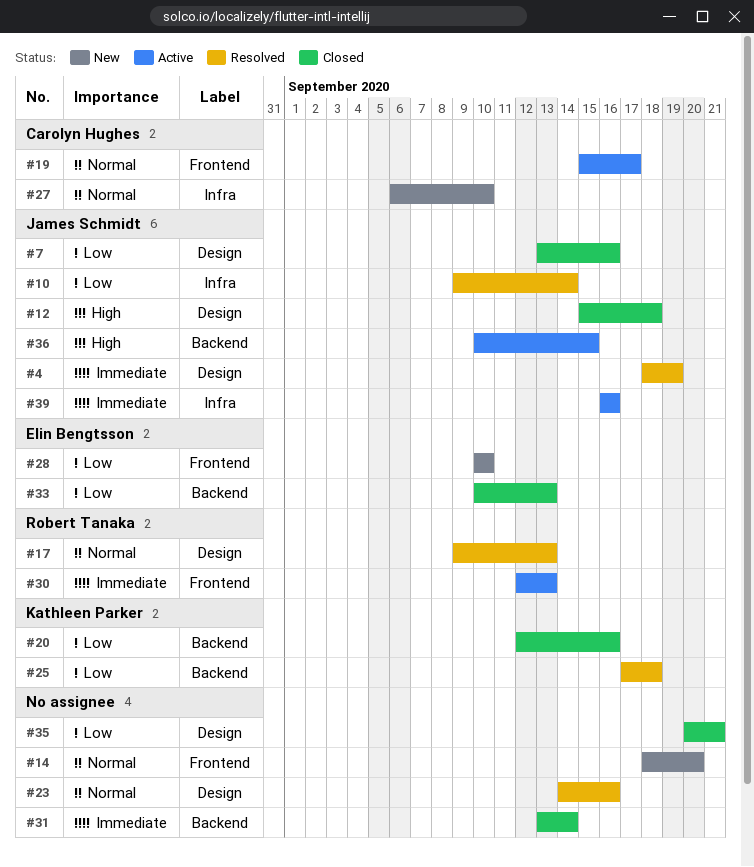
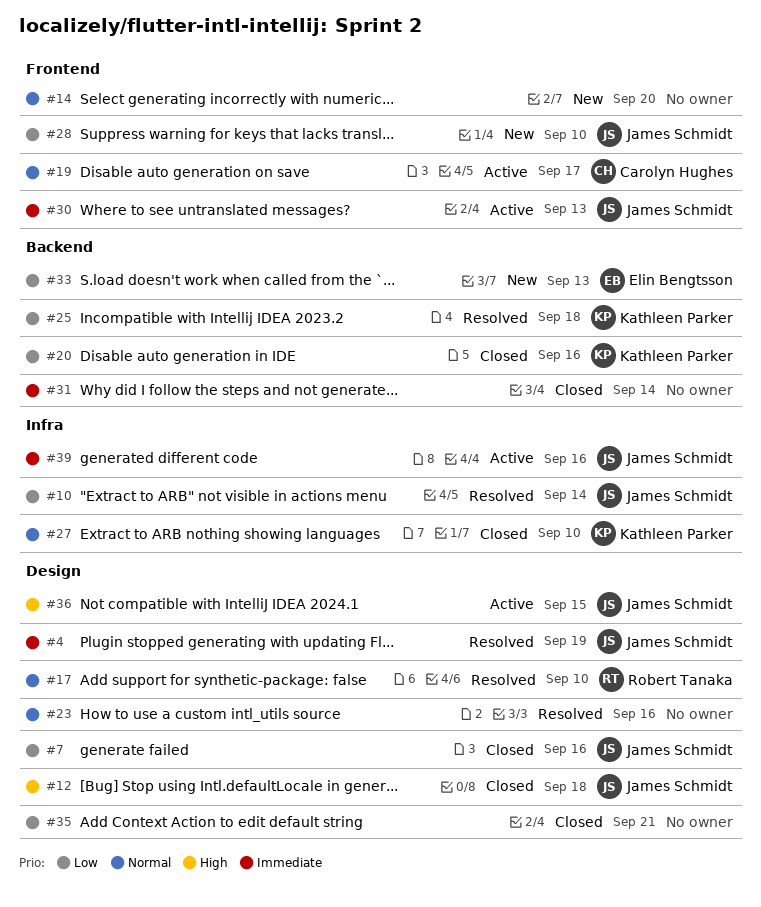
#17, due: Sep 13 -> Sep 10
#27, status: New -> Closed
#27, owner: Carolyn Hughes -> Kathleen Parker
#28, owner: Elin Bengtsson -> James Schmidt
#30, owner: Robert Tanaka -> James Schmidt
#33, status: Closed -> New
#36, label: Backend -> Design

